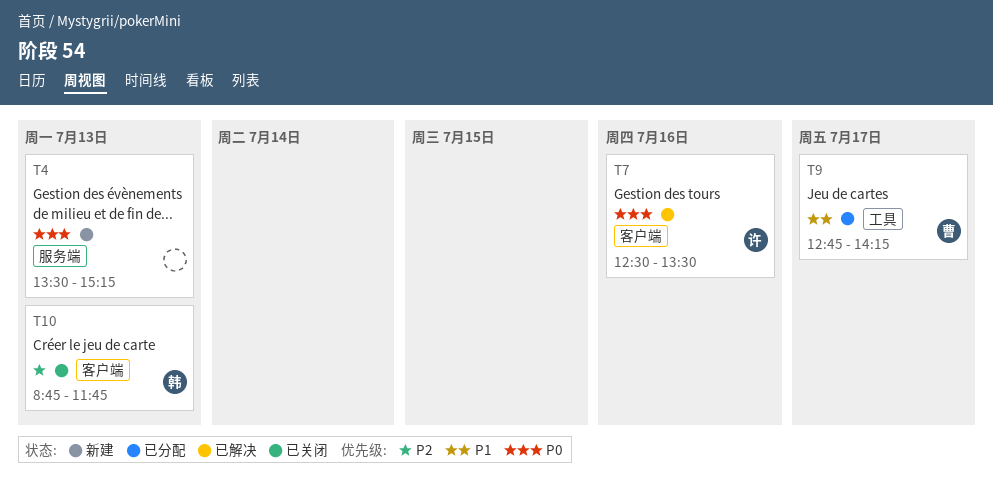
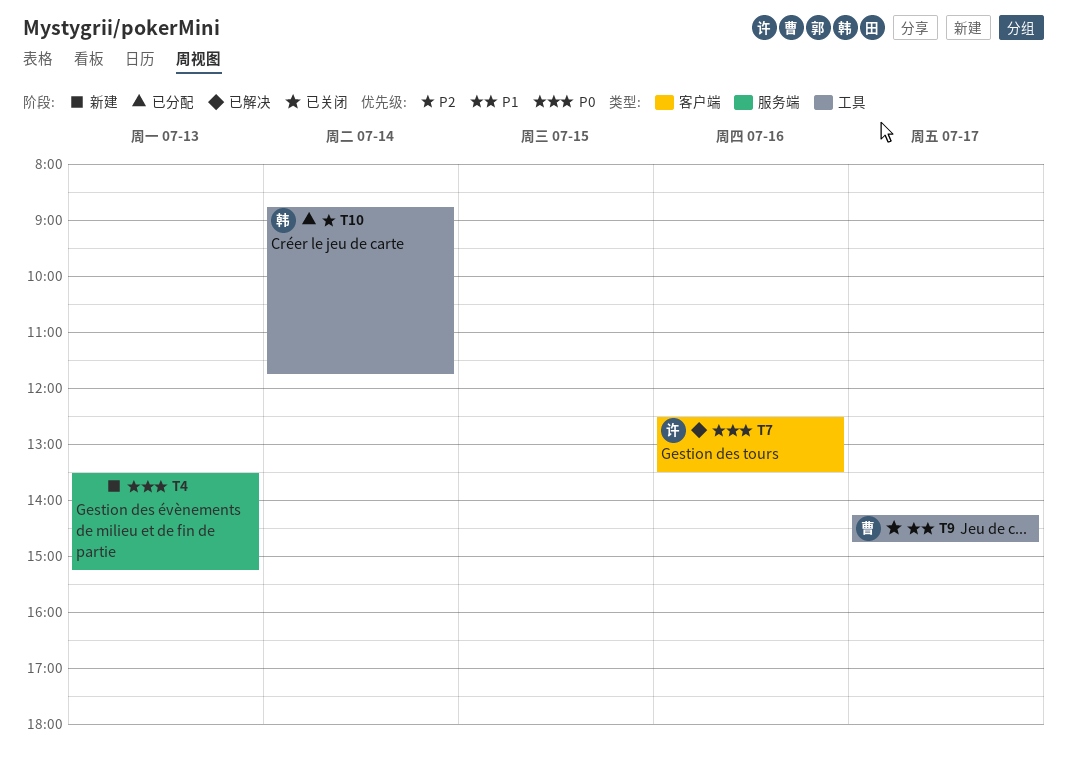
T9, status: 已分配 -> 已关闭
T9, begins: 12:45 -> 14:15
T9, ends: 14:15 -> 14:45
T10, status: 已关闭 -> 已分配
T10, label: 客户端 -> 工具
T10, day: Jul 13 -> Jul 14

